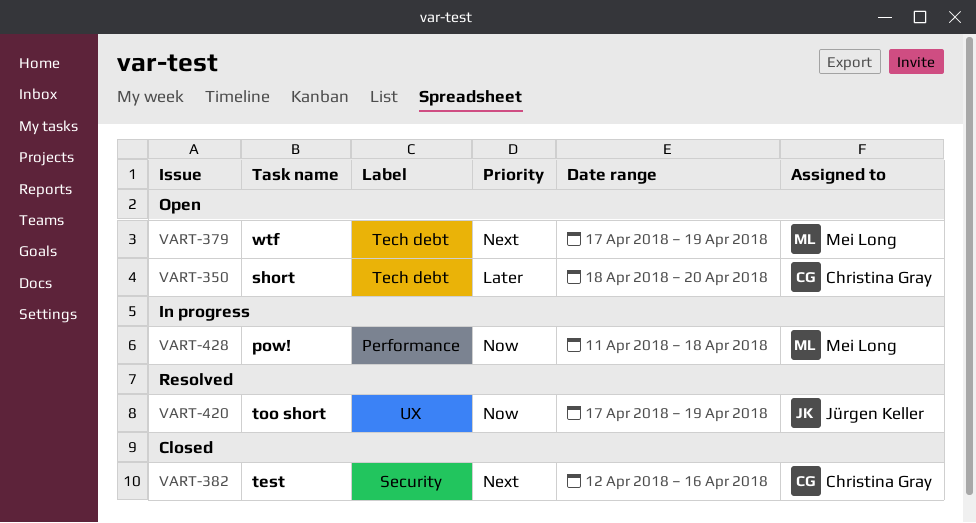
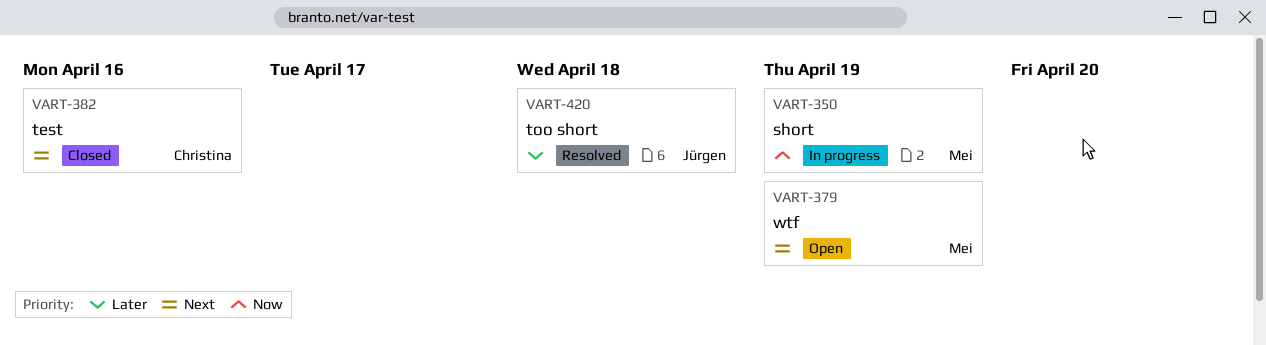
VART-350, status: Open -> In progress
VART-350, owner: Christina Gray -> Mei Long
VART-350, priority: Later -> Now
VART-350, due: Apr 20 -> Apr 19
VART-420, priority: Now -> Later
VART-420, due: Apr 19 -> Apr 18
VART-428: present -> none

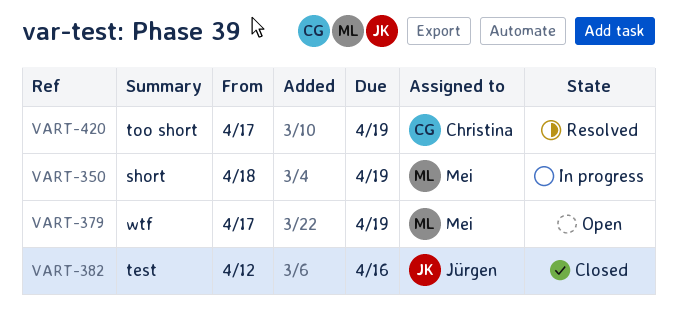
VART-382, owner: Christina -> Jürgen
VART-420, owner: Jürgen -> Christina
VART-420, due: Apr 18 -> Apr 19

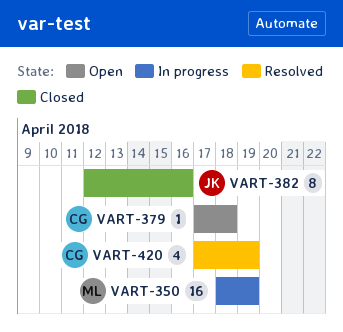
VART-379, owner: Mei -> Christina
VART-379, due: Apr 19 -> Apr 18

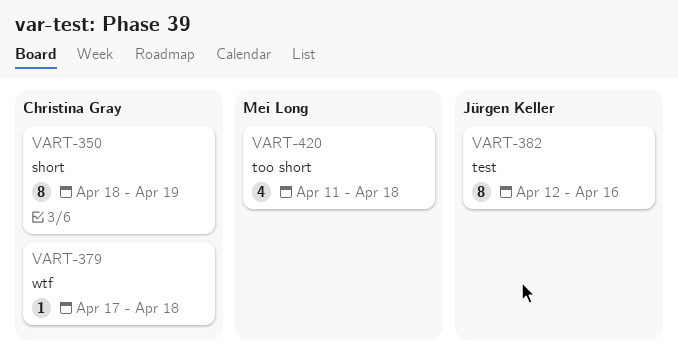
VART-350, owner: Mei Long -> Christina Gray
VART-350, estimate: 16 -> 8
VART-420, owner: Christina Gray -> Mei Long
VART-420, start: Apr 17 -> Apr 11
VART-420, due: Apr 19 -> Apr 18

